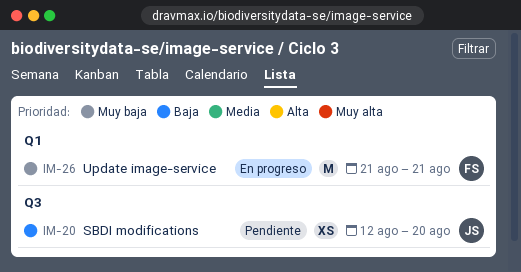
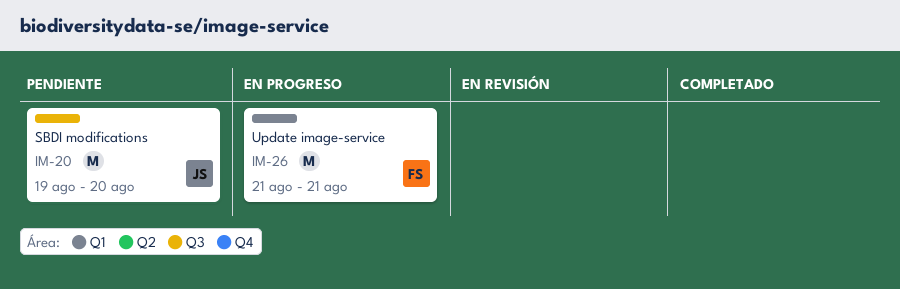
IM-20, estimate: XS -> M
IM-20, start: Aug 12 -> Aug 19

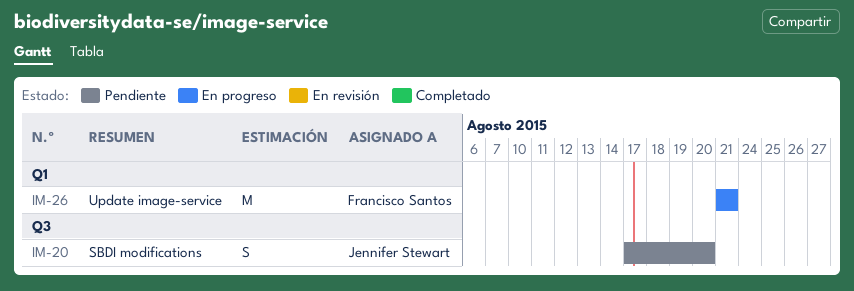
IM-20, estimate: M -> S
IM-20, start: Aug 19 -> Aug 17

